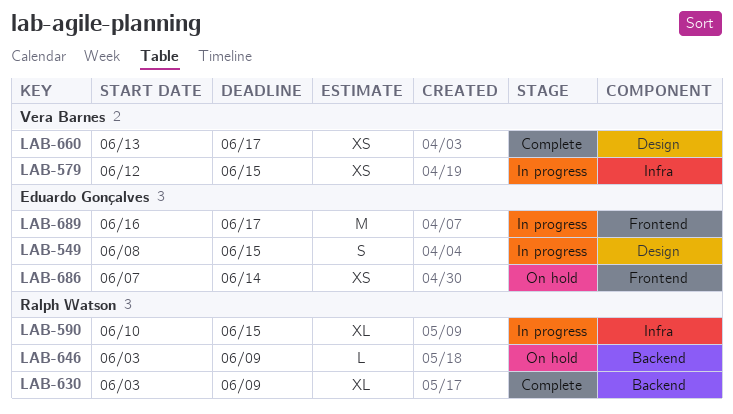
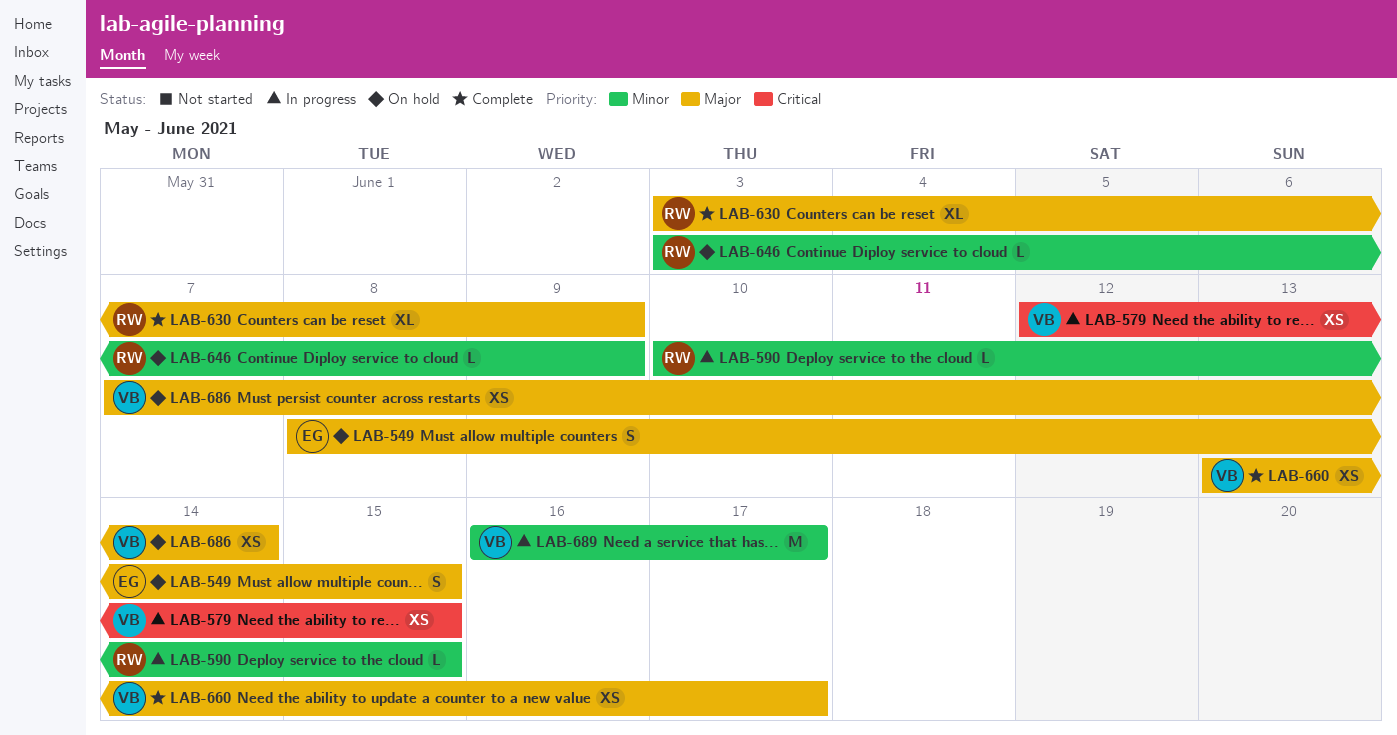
LAB-549, status: In progress -> On hold
LAB-590, estimate: XL -> L
LAB-686, owner: Eduardo Gonçalves -> Vera Barnes
LAB-689, owner: Eduardo Gonçalves -> Vera Barnes

